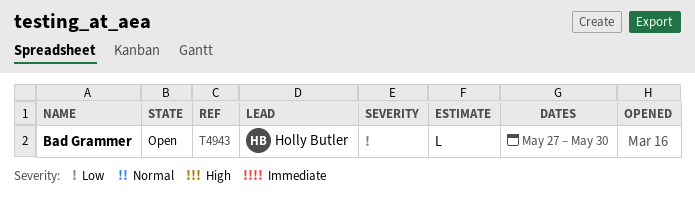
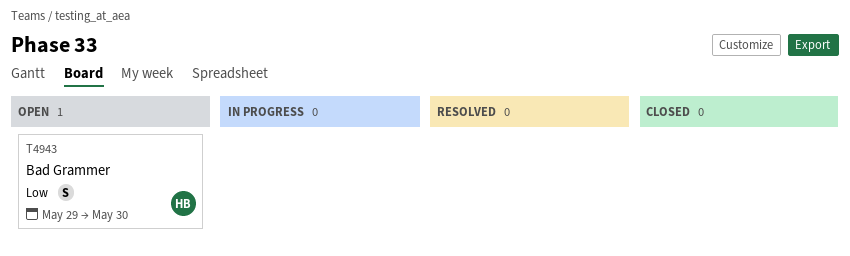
T4943, estimate: L -> S
T4943, start: May 27 -> May 29

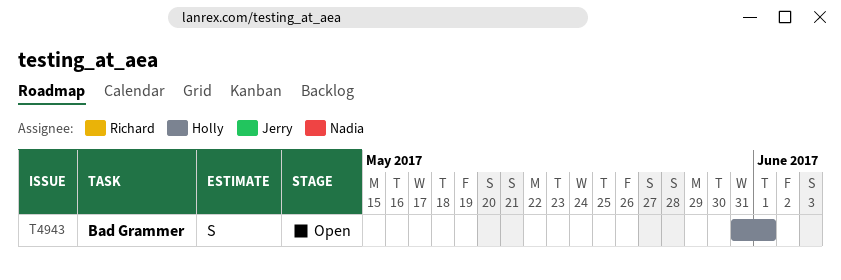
T4943, start: May 29 -> May 31
T4943, due: May 30 -> Jun 1

